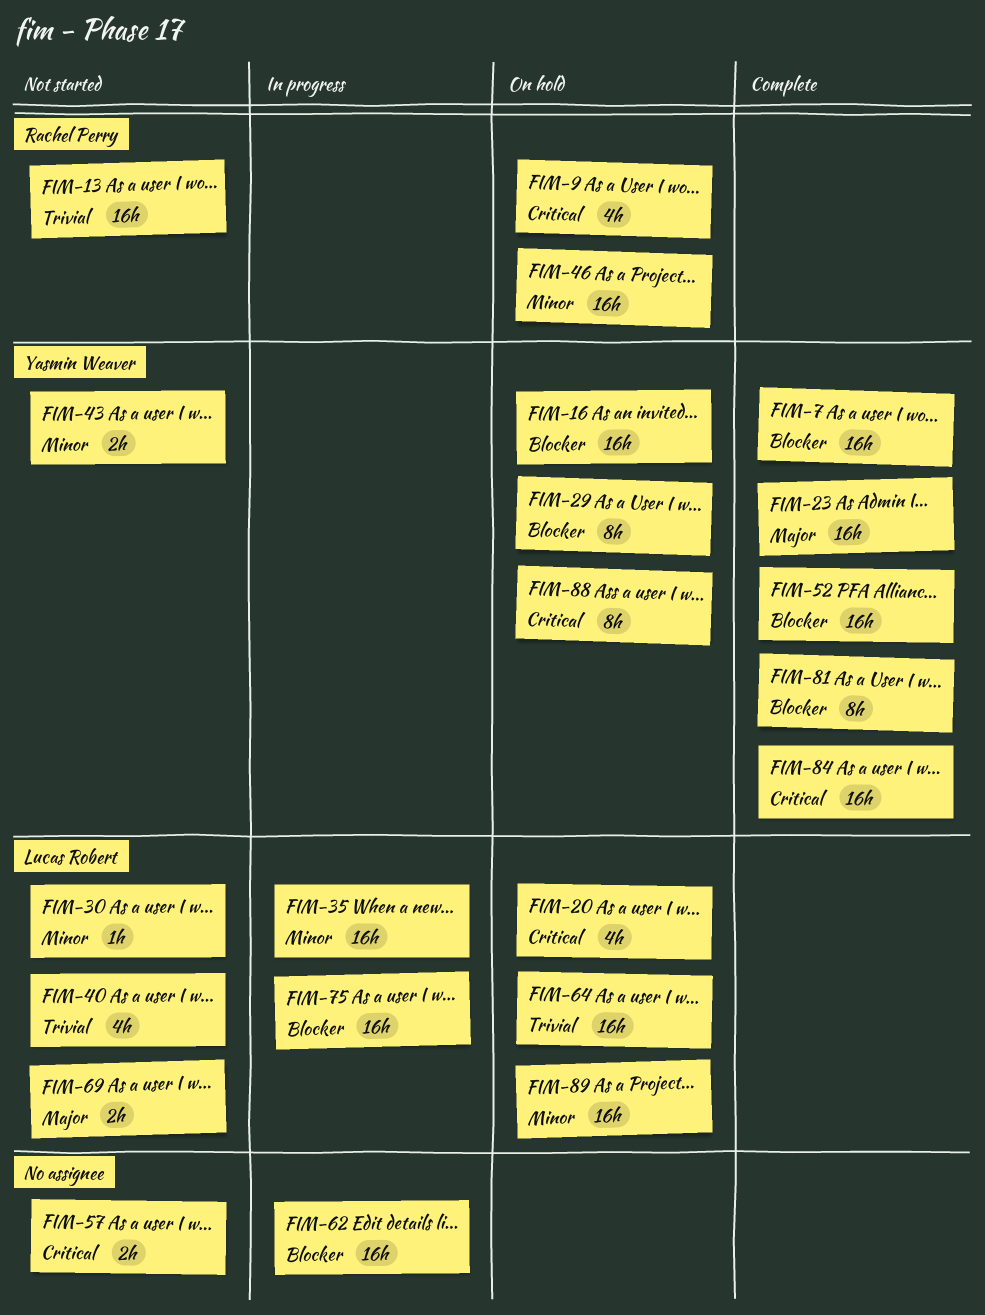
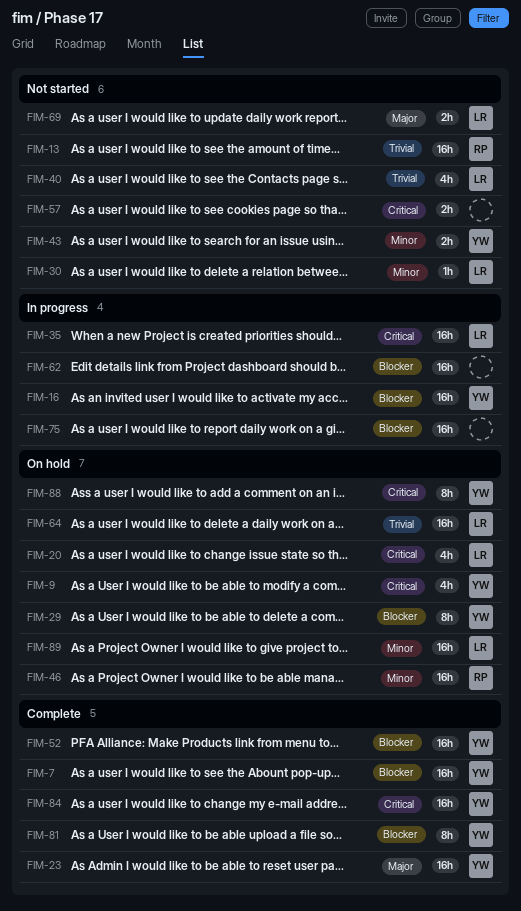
FIM-9, owner: Rachel Perry -> Yasmin Weaver
FIM-16, status: On hold -> In progress
FIM-35, priority: Minor -> Critical
FIM-75, owner: Lucas Robert -> none

